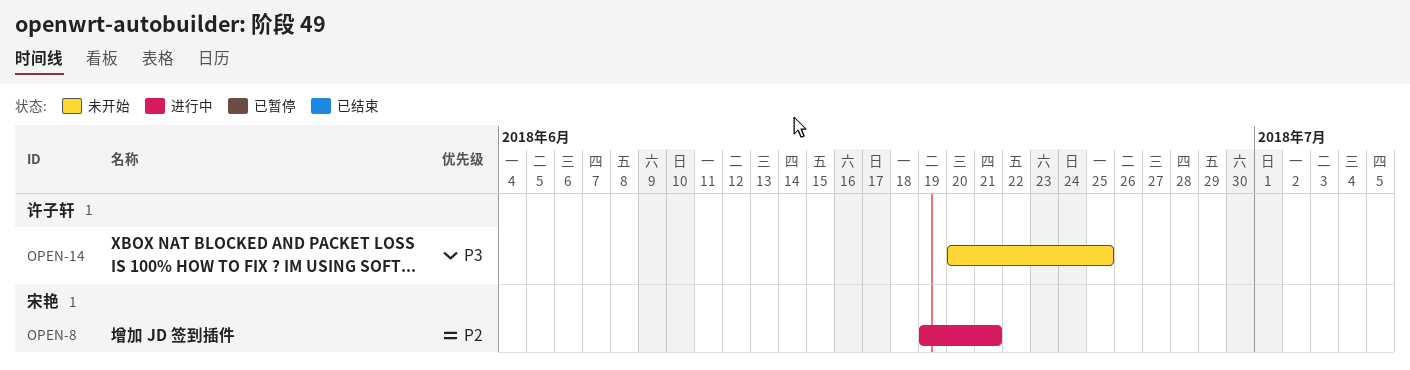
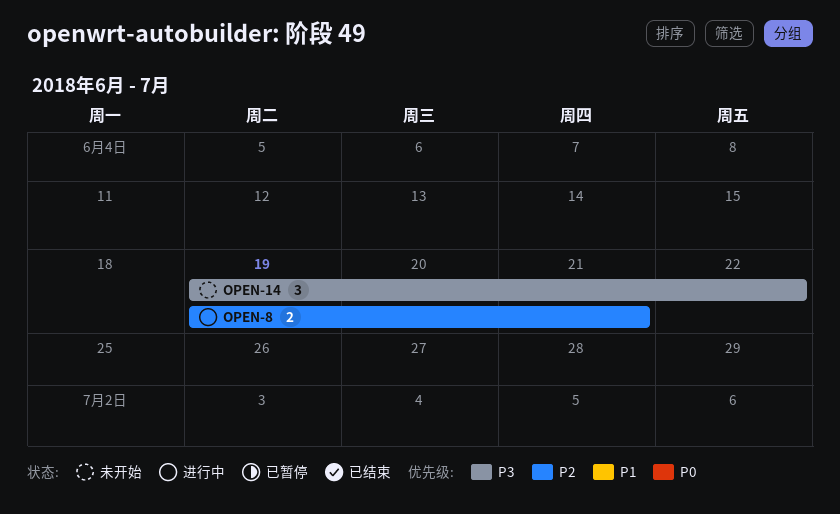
OPEN-14, start: Jun 20 -> Jun 19
OPEN-14, due: Jun 25 -> Jun 22

